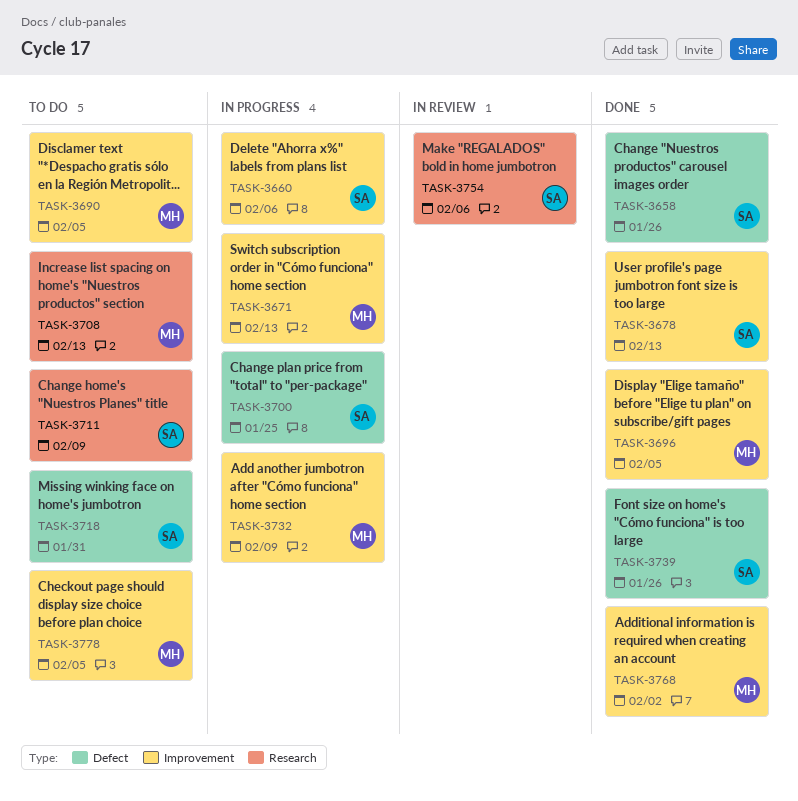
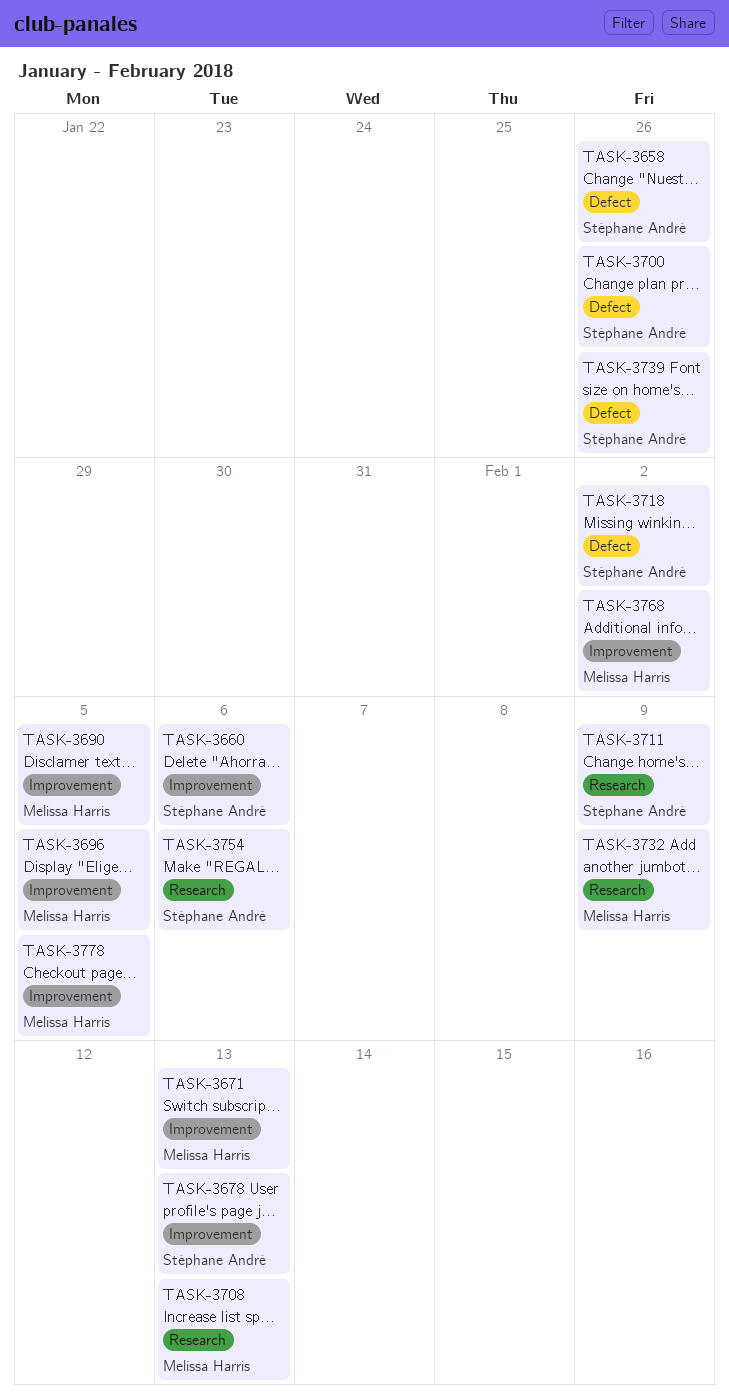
TASK-3700, due: Jan 25 -> Jan 26
TASK-3718, due: Jan 31 -> Feb 2
TASK-3732, label: Improvement -> Research

